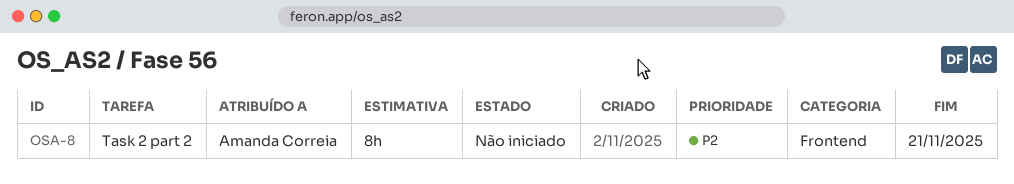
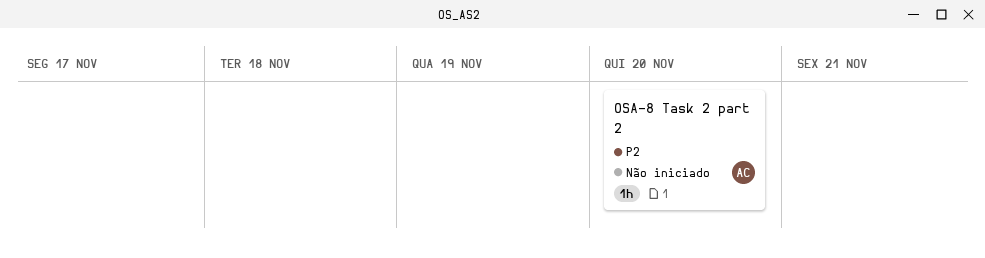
OSA-8, estimate: 8h -> 1h
OSA-8, due: Nov 21 -> Nov 20

